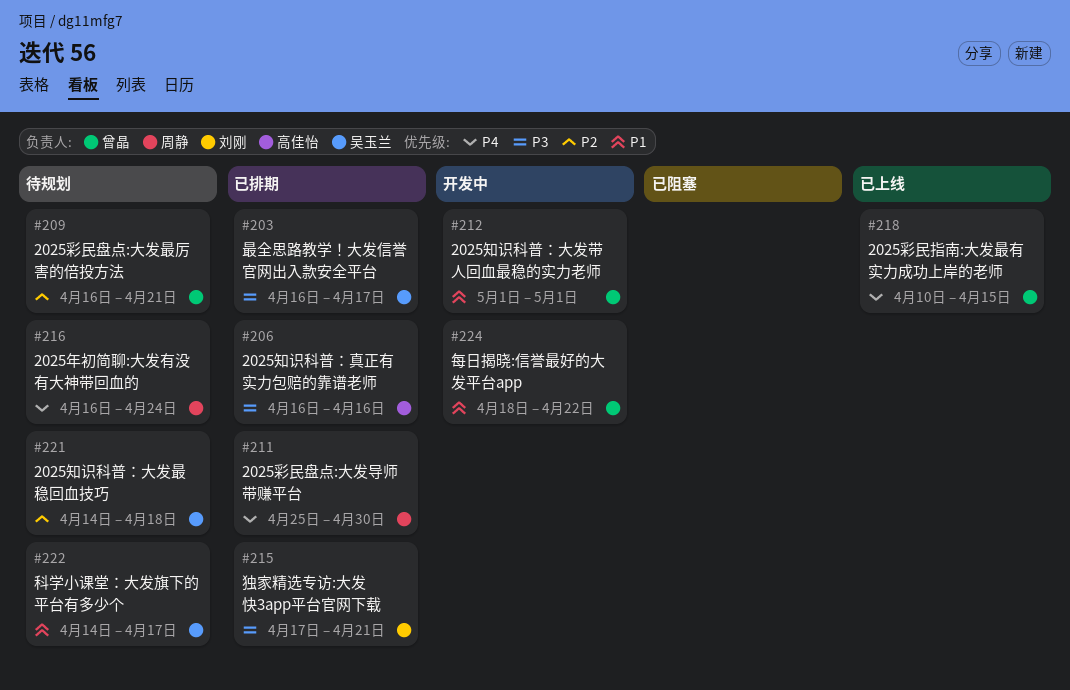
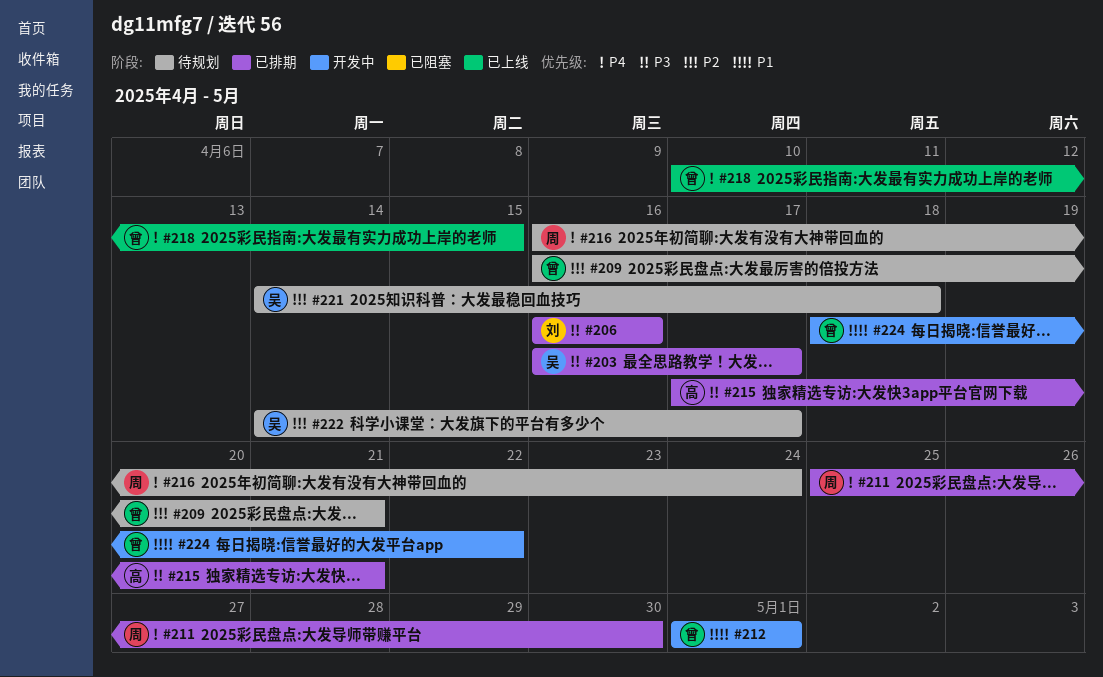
#206, owner: 高佳怡 -> 刘刚
#215, owner: 刘刚 -> 高佳怡
#222, priority: P1 -> P2

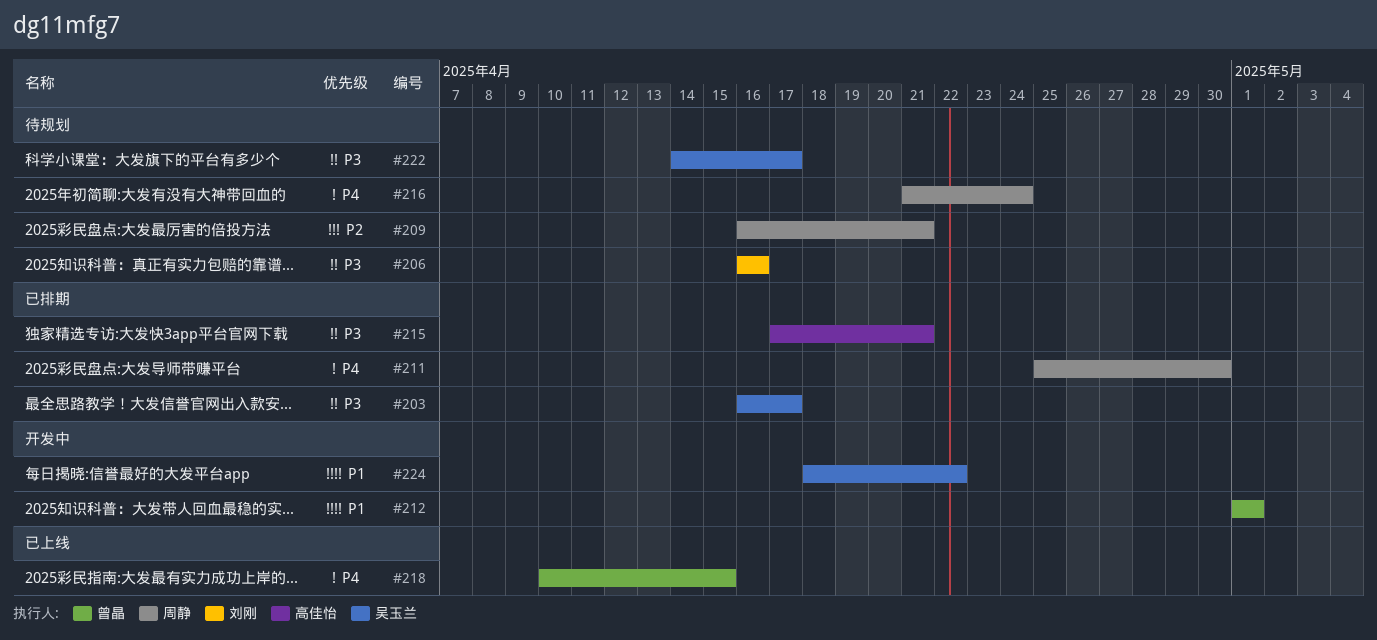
#206, status: 已排期 -> 待规划
#209, owner: 曾晶 -> 周静
#216, start: Apr 16 -> Apr 21
#221: present -> none
#222, priority: P2 -> P3
#224, owner: 曾晶 -> 吴玉兰

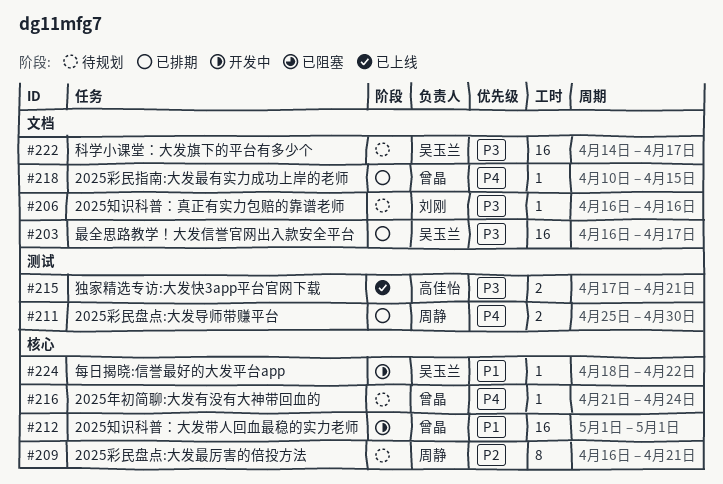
#215, status: 已排期 -> 已上线
#216, owner: 周静 -> 曾晶
#218, status: 已上线 -> 已排期

